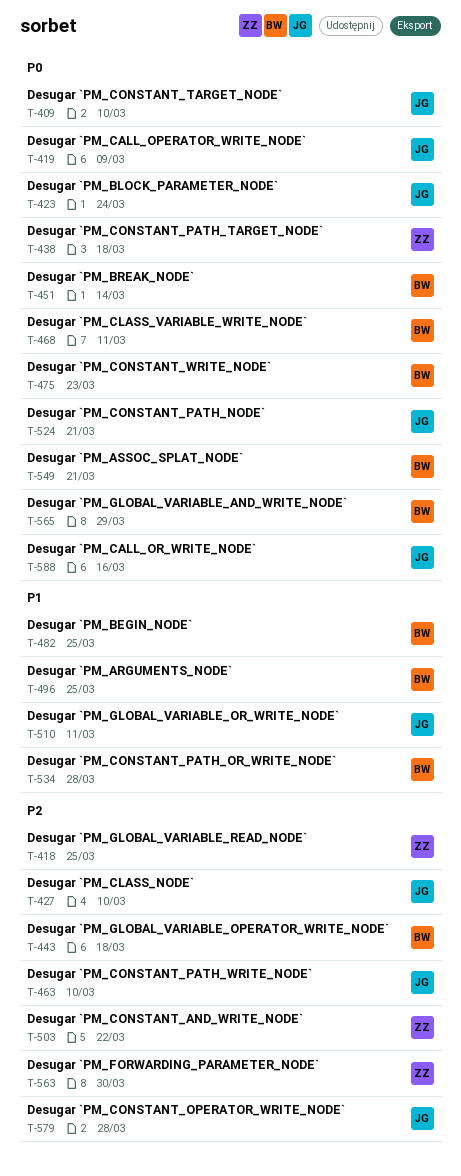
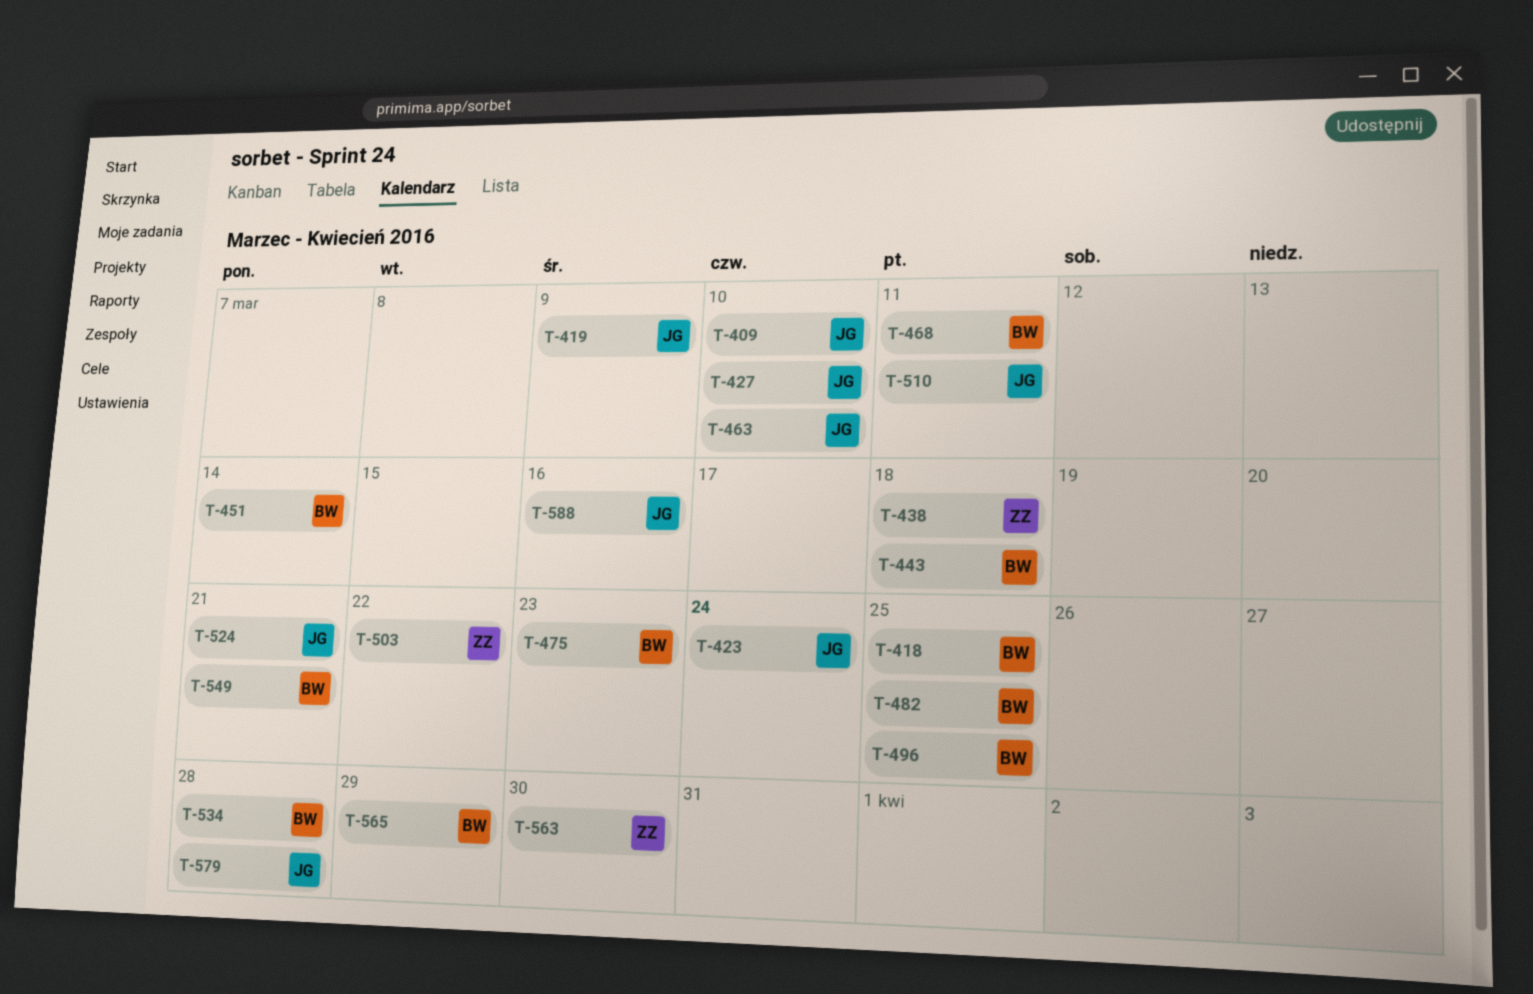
T-418, owner: ZZ -> BW

